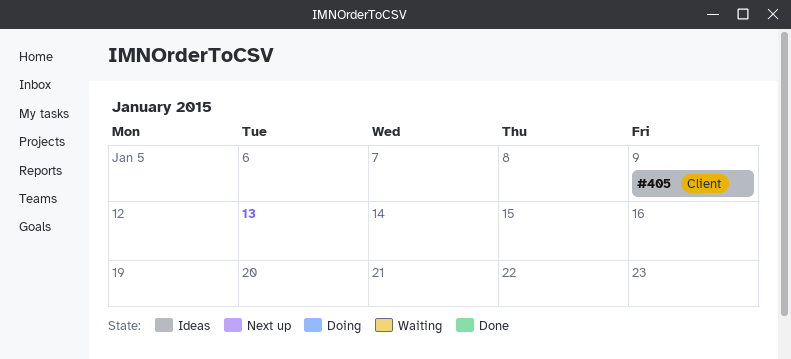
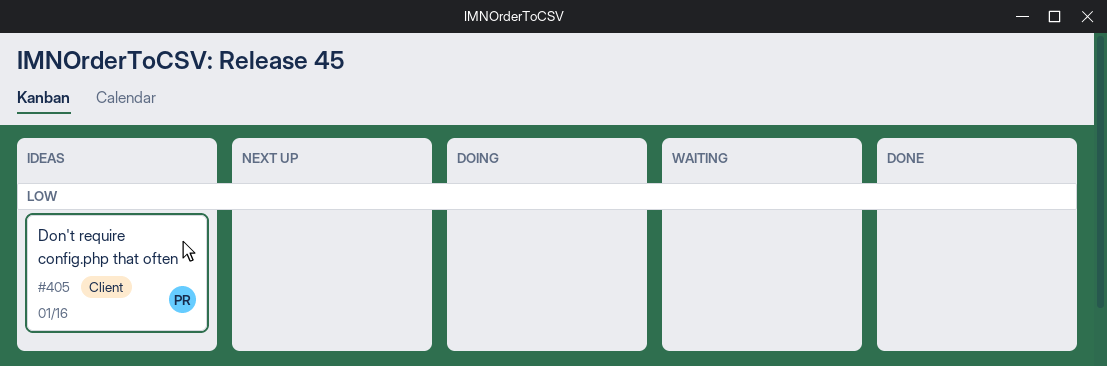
#405, due: Jan 9 -> Jan 16

